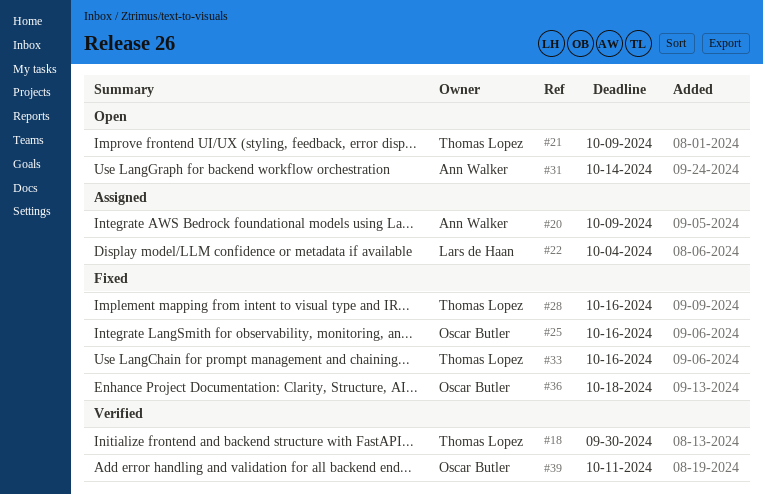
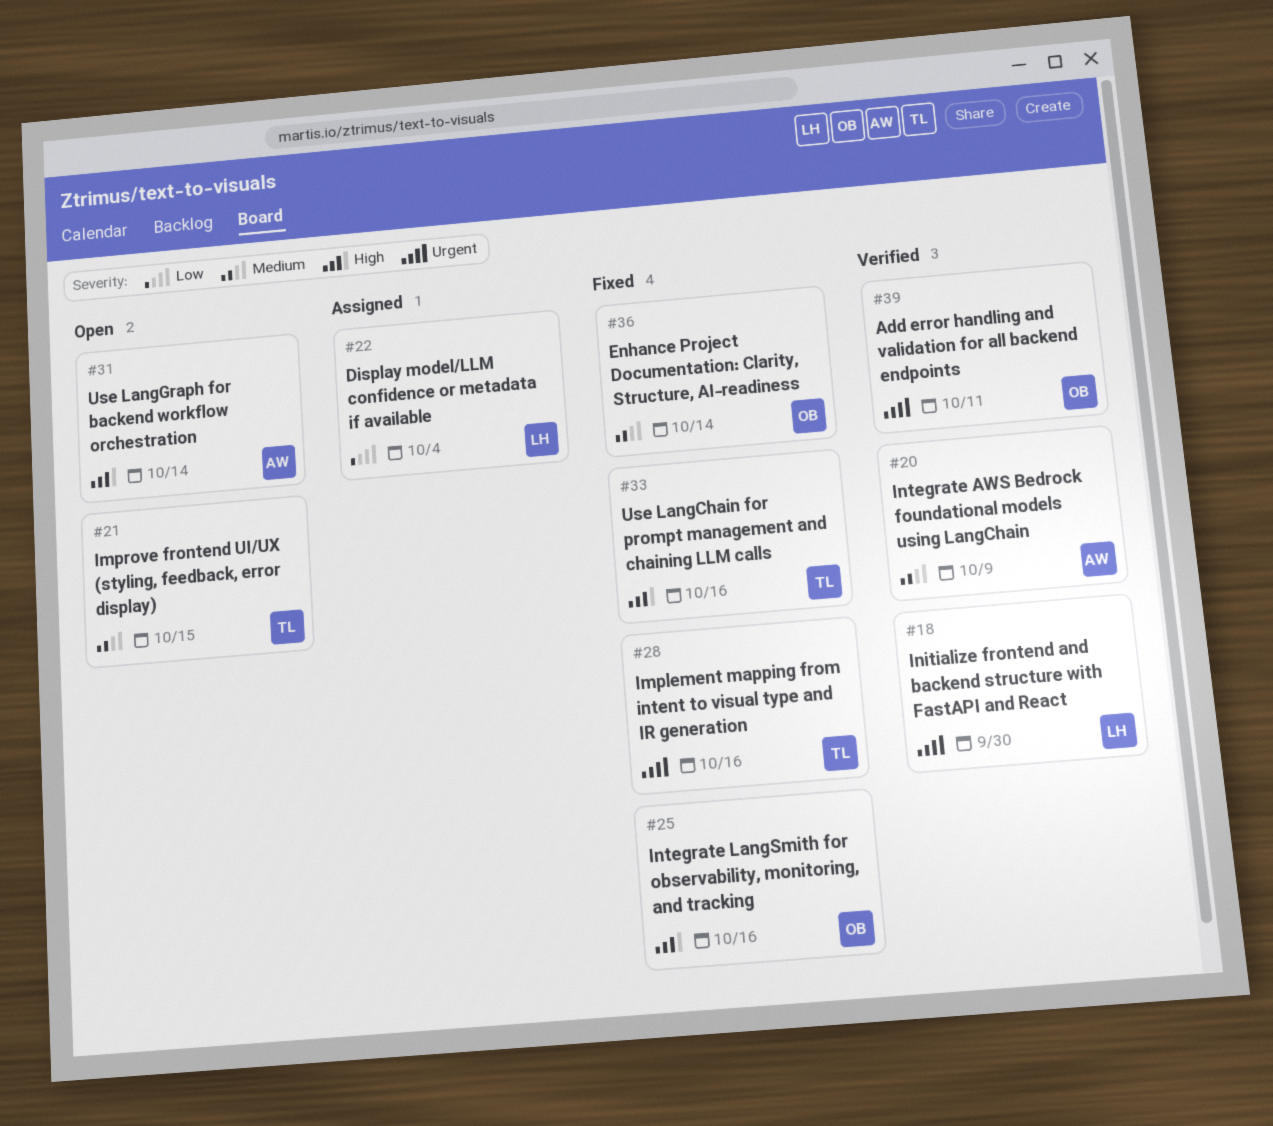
#18, owner: Thomas Lopez -> Lars de Haan
#20, status: Assigned -> Verified
#21, due: Oct 9 -> Oct 15
#36, due: Oct 18 -> Oct 14

